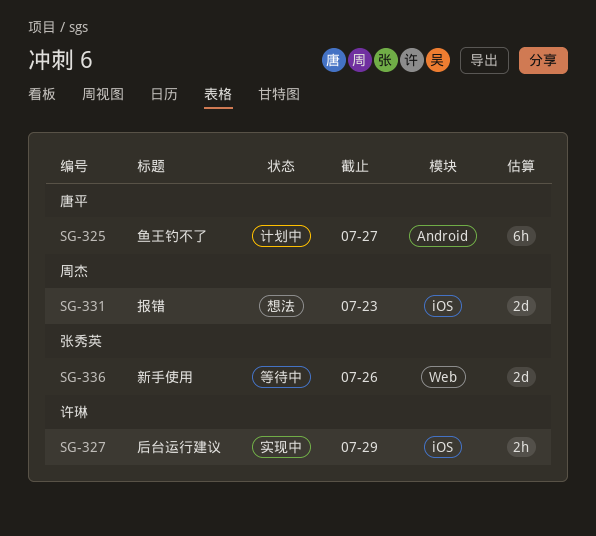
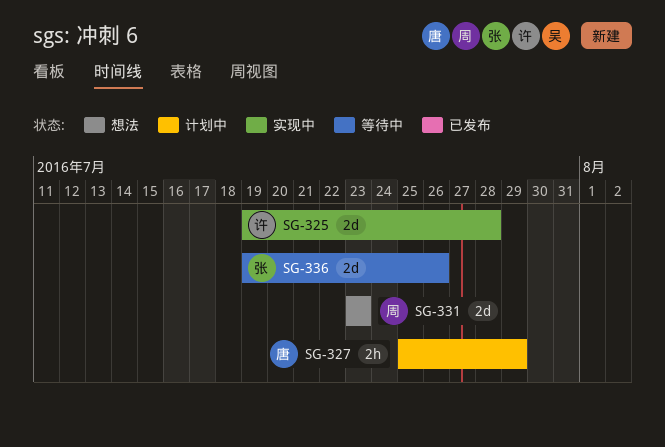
SG-325, status: 计划中 -> 实现中
SG-325, owner: 唐平 -> 许琳
SG-325, estimate: 6h -> 2d
SG-325, due: Jul 27 -> Jul 28
SG-327, status: 实现中 -> 计划中
SG-327, owner: 许琳 -> 唐平

